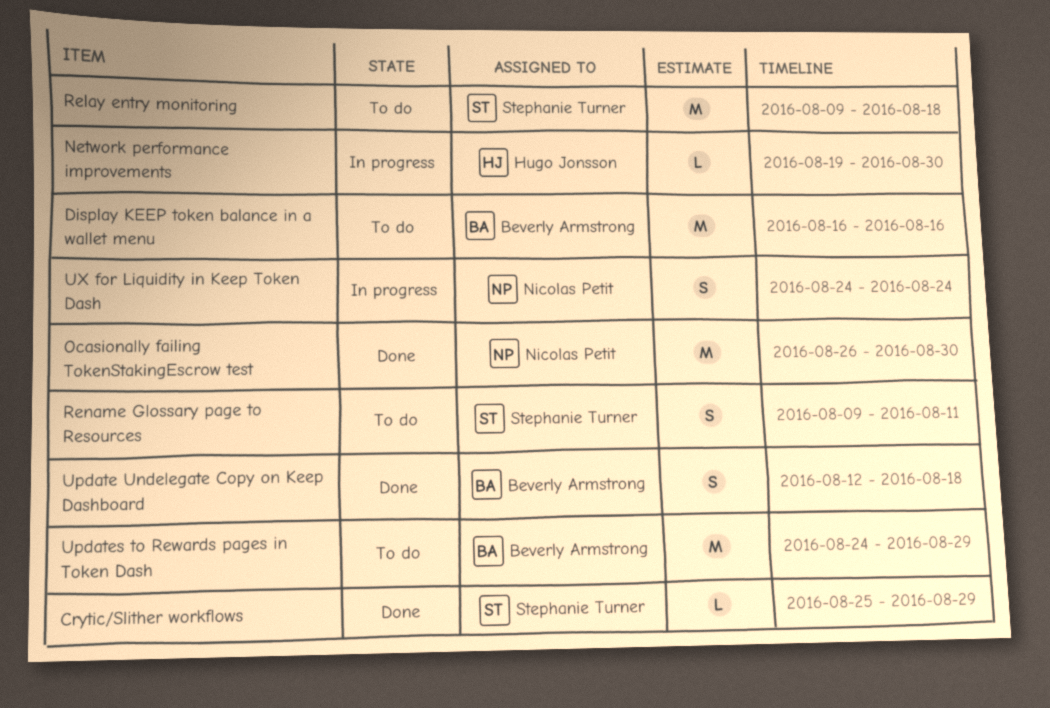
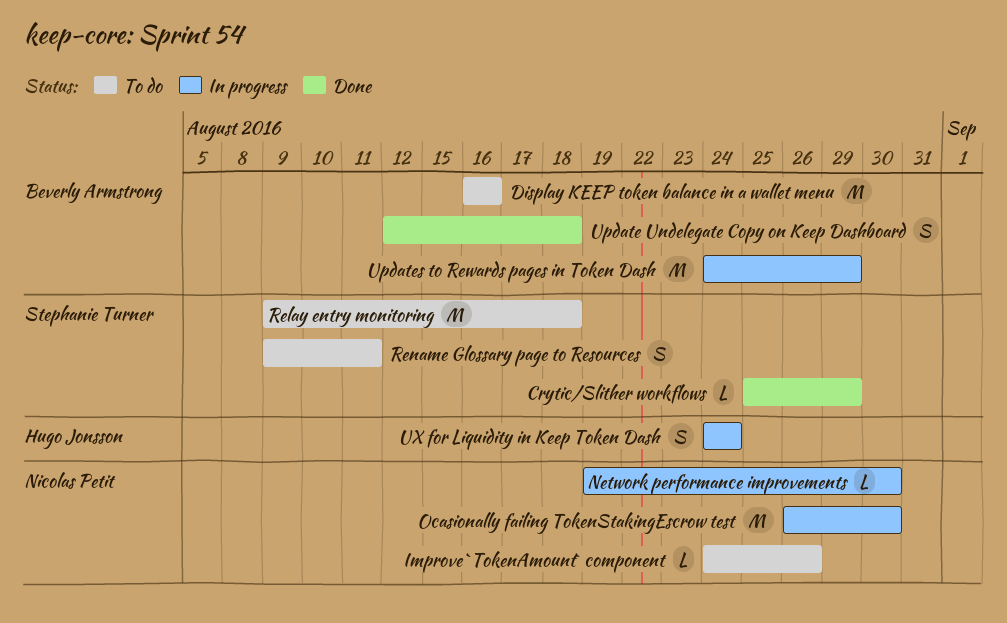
Improve `TokenAmount` component: none -> present
Network performance improvements, owner: Hugo Jonsson -> Nicolas Petit
Ocasionally failing TokenStakingEscrow test, status: Done -> In progress
Updates to Rewards pages in Token Dash, status: To do -> In progress
UX for Liquidity in Keep Token Dash, owner: Nicolas Petit -> Hugo Jonsson

